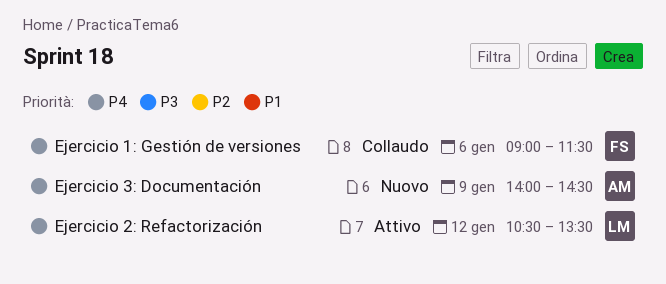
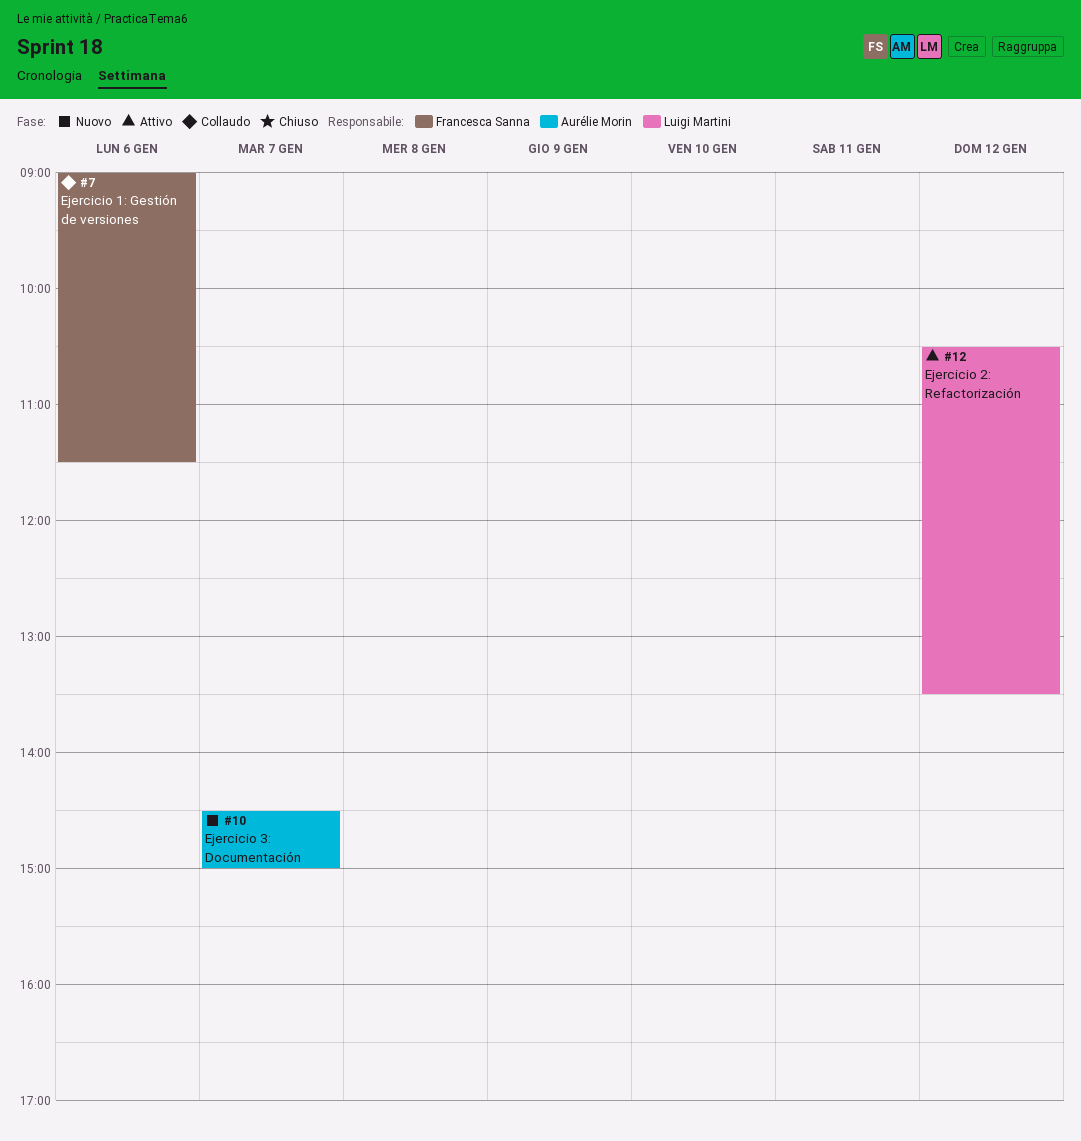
Ejercicio 3: Documentación, day: Jan 9 -> Jan 7
Ejercicio 3: Documentación, begins: 14:00 -> 14:30
Ejercicio 3: Documentación, ends: 14:30 -> 15:00

